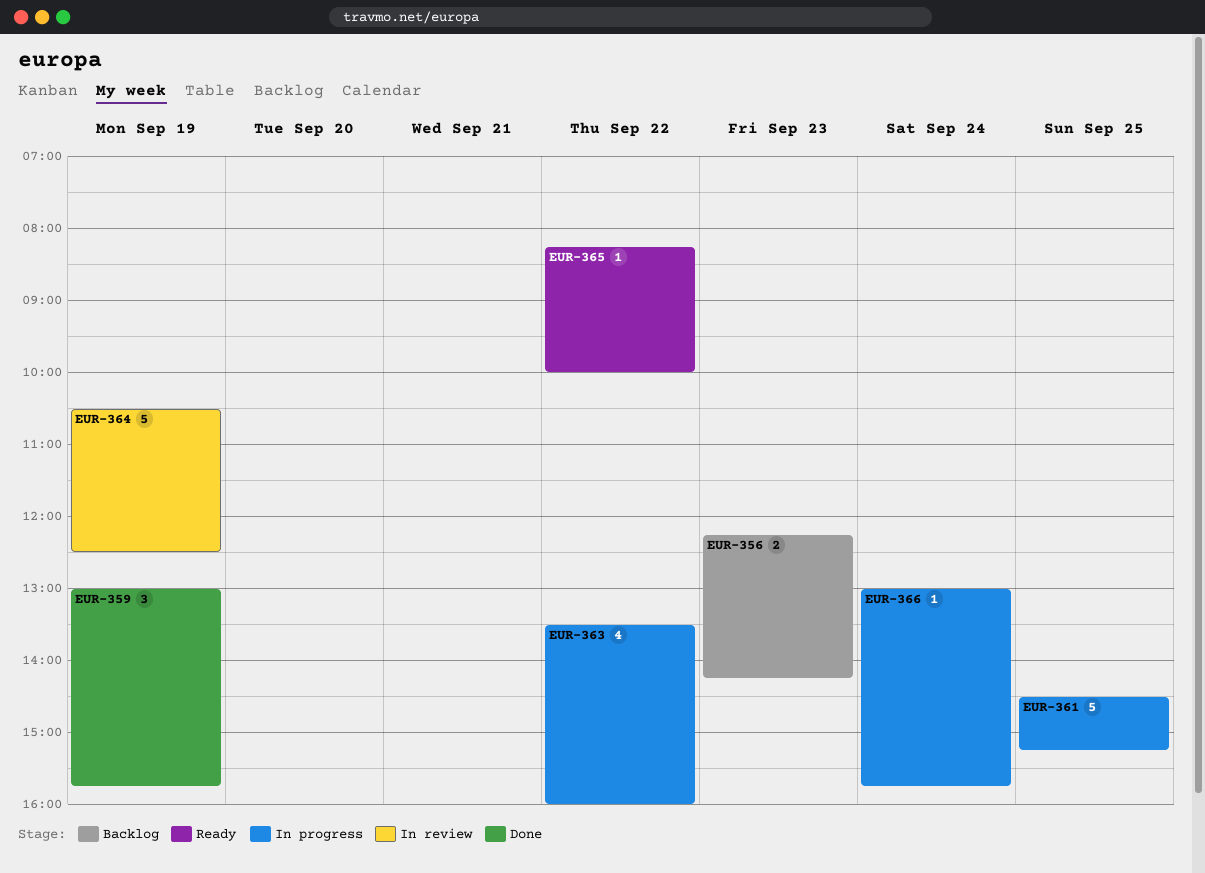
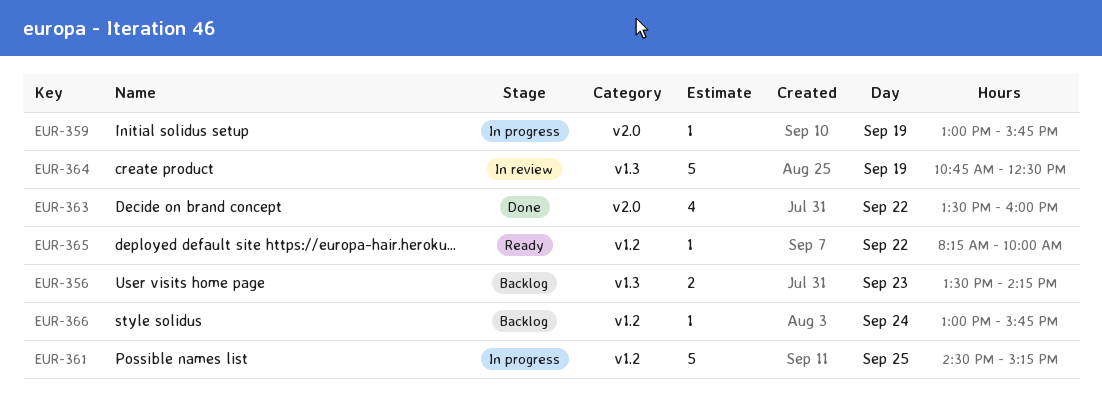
EUR-356, begins: 12:15 -> 13:30
EUR-359, status: Done -> In progress
EUR-359, estimate: 3 -> 1
EUR-363, status: In progress -> Done
EUR-364, begins: 10:30 -> 10:45
EUR-366, status: In progress -> Backlog

